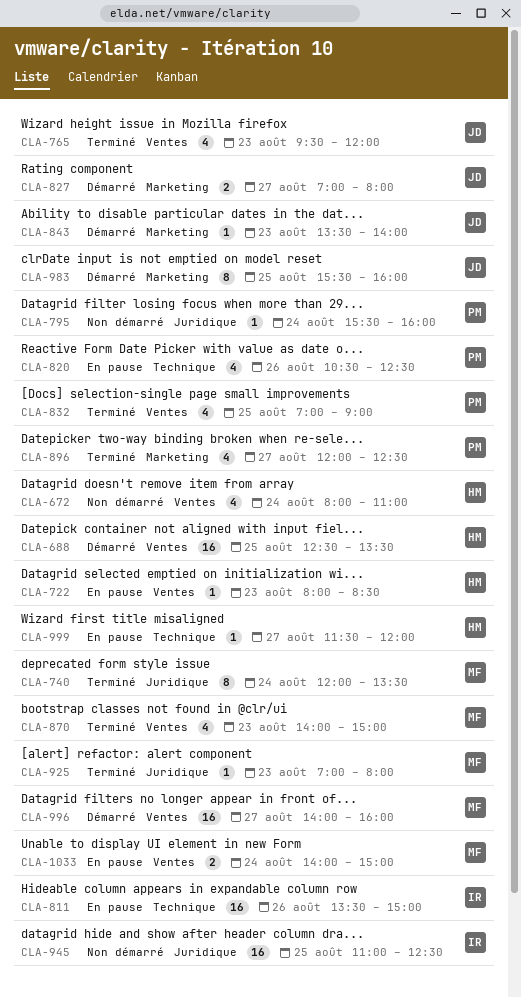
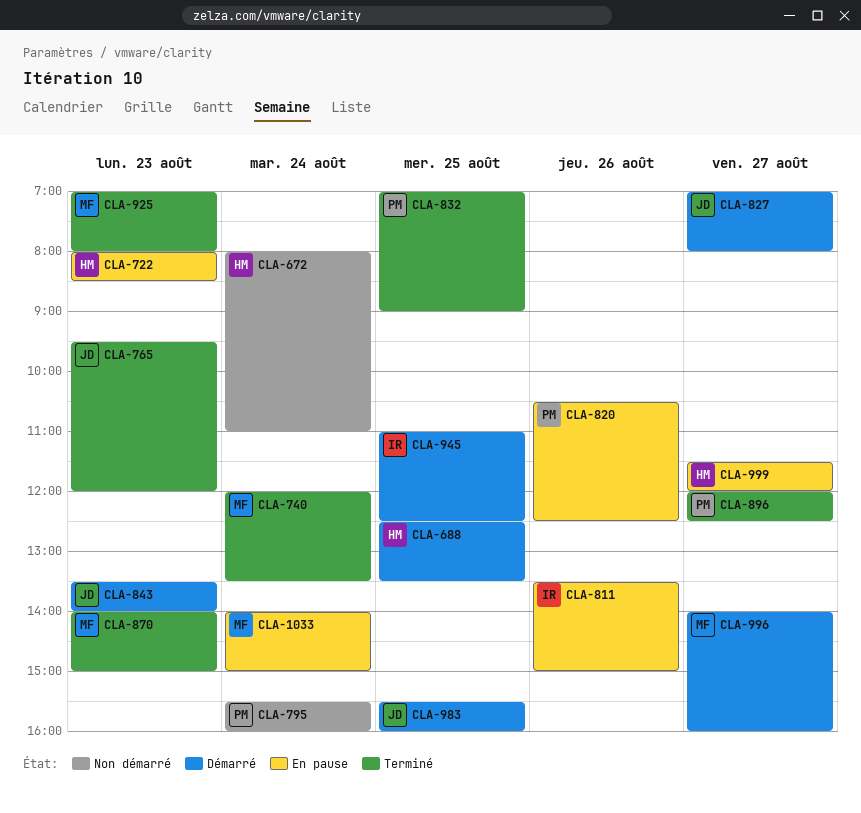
CLA-945, status: Non démarré -> Démarré

